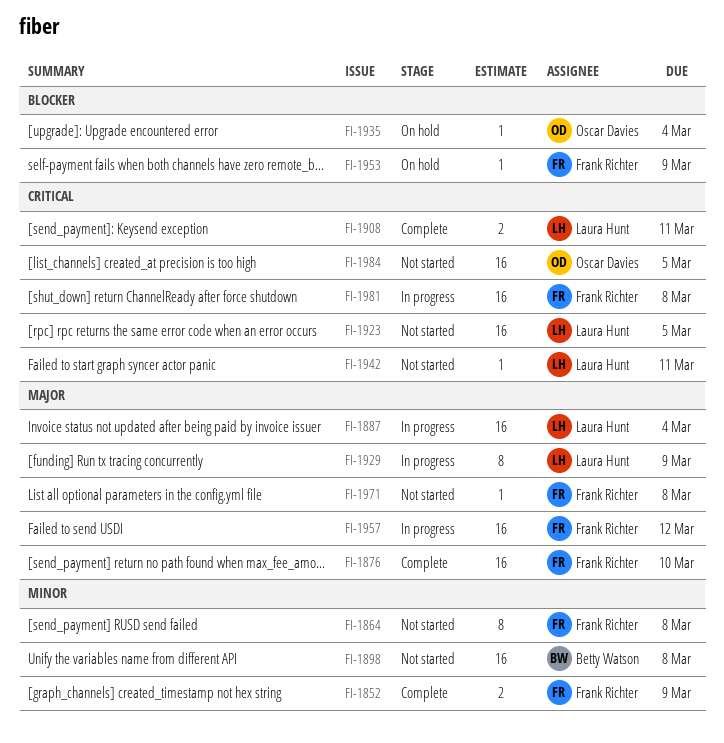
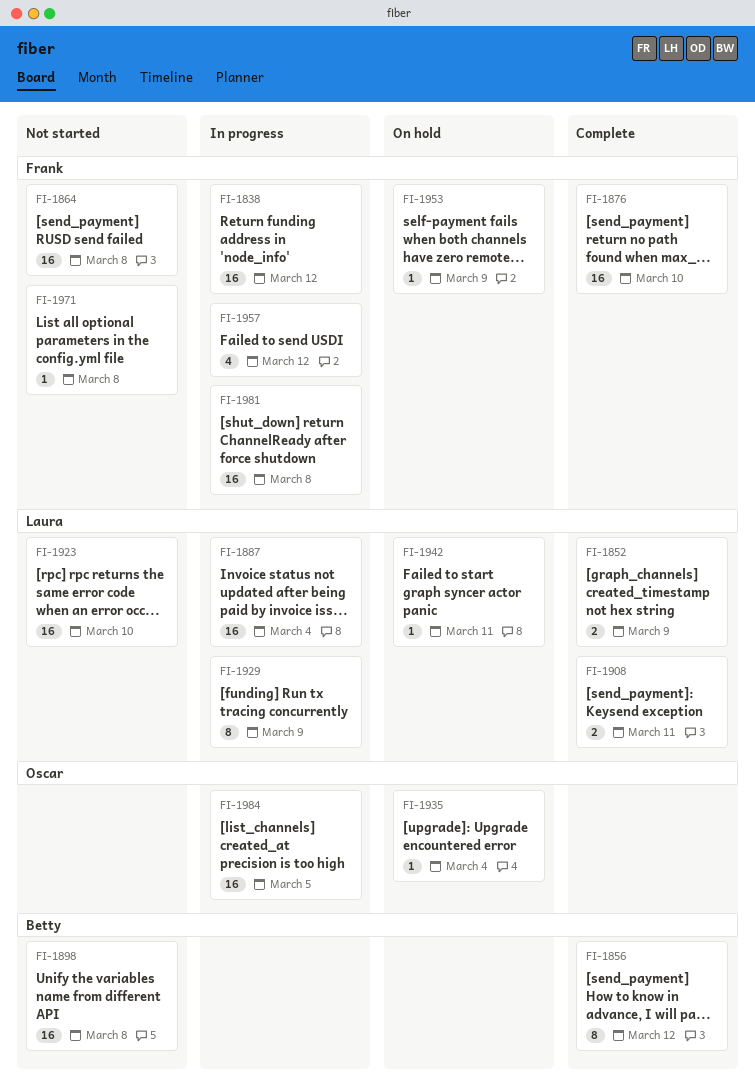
FI-1838: none -> present
FI-1852, owner: Frank Richter -> Laura Hunt
FI-1856: none -> present
FI-1864, estimate: 8 -> 16
FI-1923, due: Mar 5 -> Mar 10
FI-1942, status: Not started -> On hold
FI-1957, estimate: 16 -> 4
FI-1984, status: Not started -> In progress

